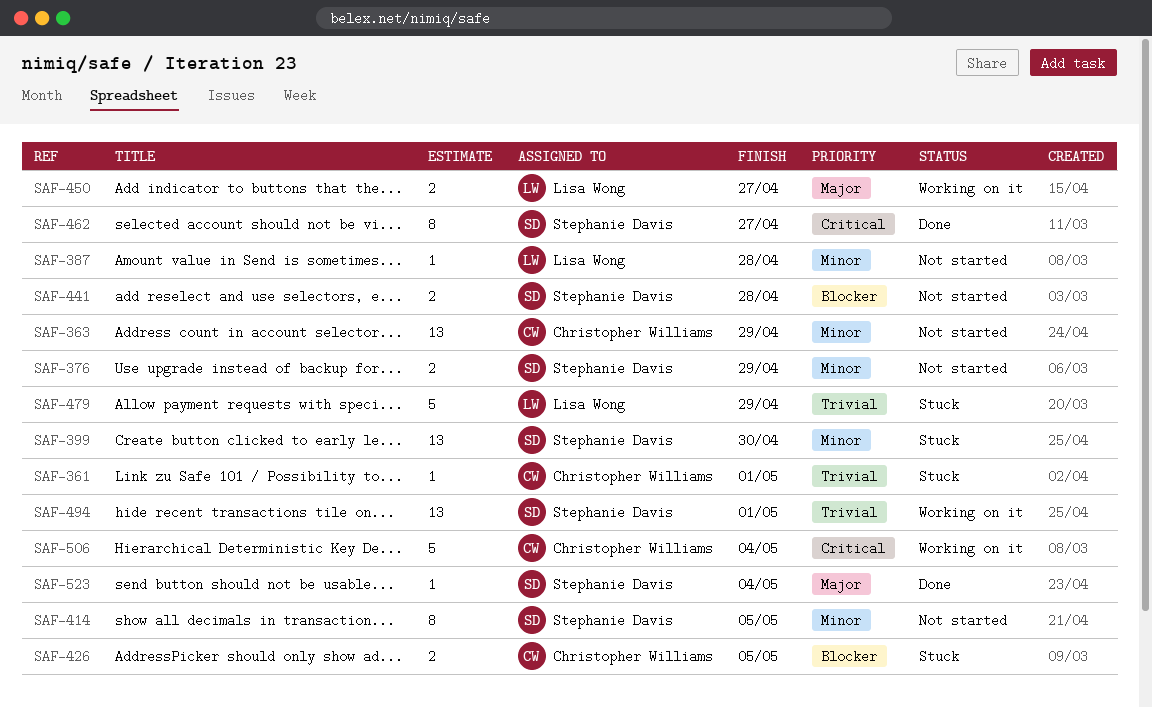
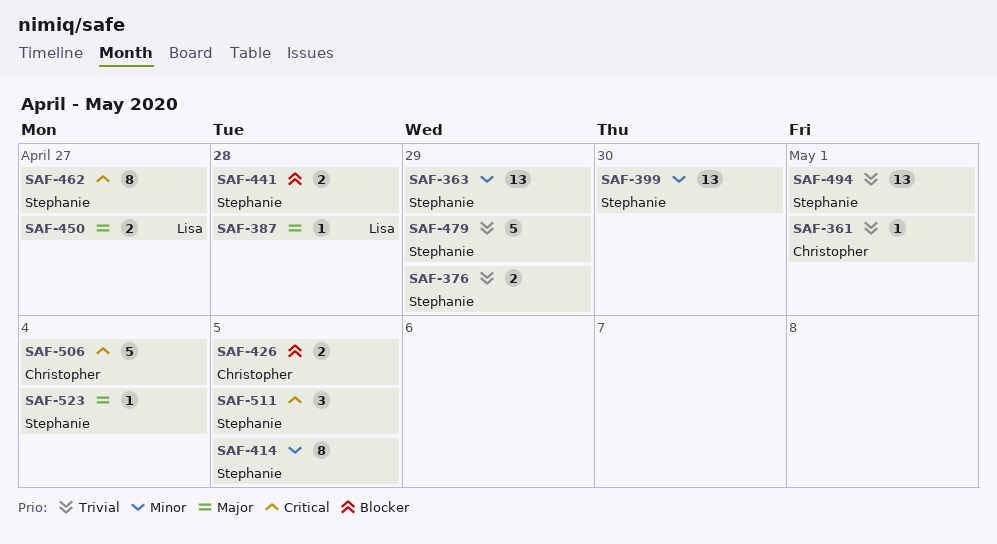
SAF-363, owner: Christopher Williams -> Stephanie Davis
SAF-376, priority: Minor -> Trivial
SAF-387, priority: Minor -> Major
SAF-479, owner: Lisa Wong -> Stephanie Davis
SAF-511: none -> present

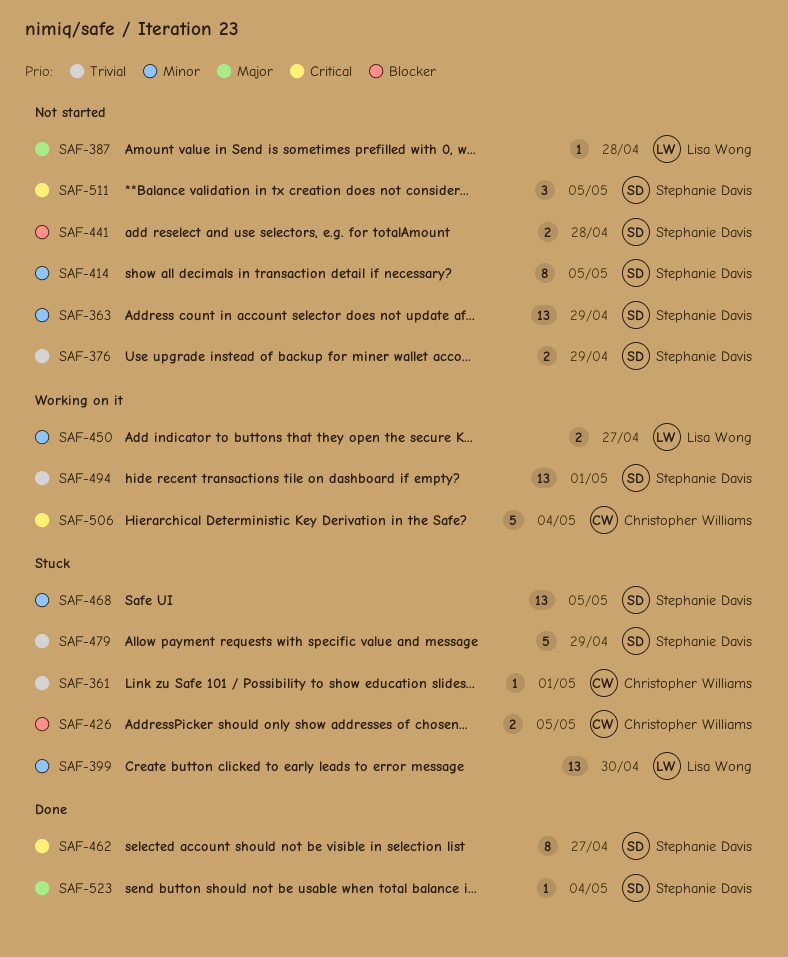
SAF-399, owner: Stephanie Davis -> Lisa Wong
SAF-450, priority: Major -> Minor
SAF-468: none -> present

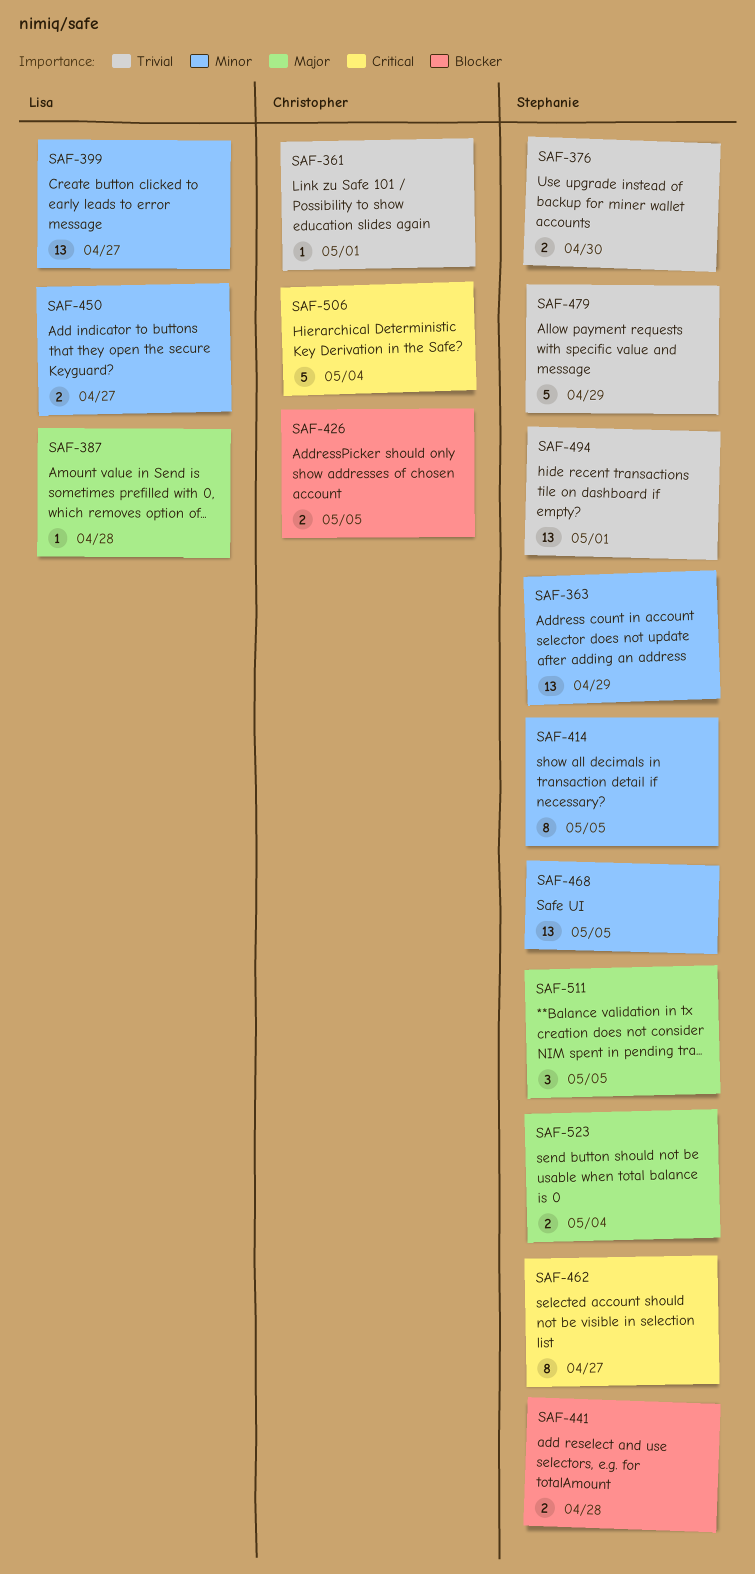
SAF-376, due: Apr 29 -> Apr 30
SAF-399, due: Apr 30 -> Apr 27
SAF-511, priority: Critical -> Major
SAF-523, estimate: 1 -> 2

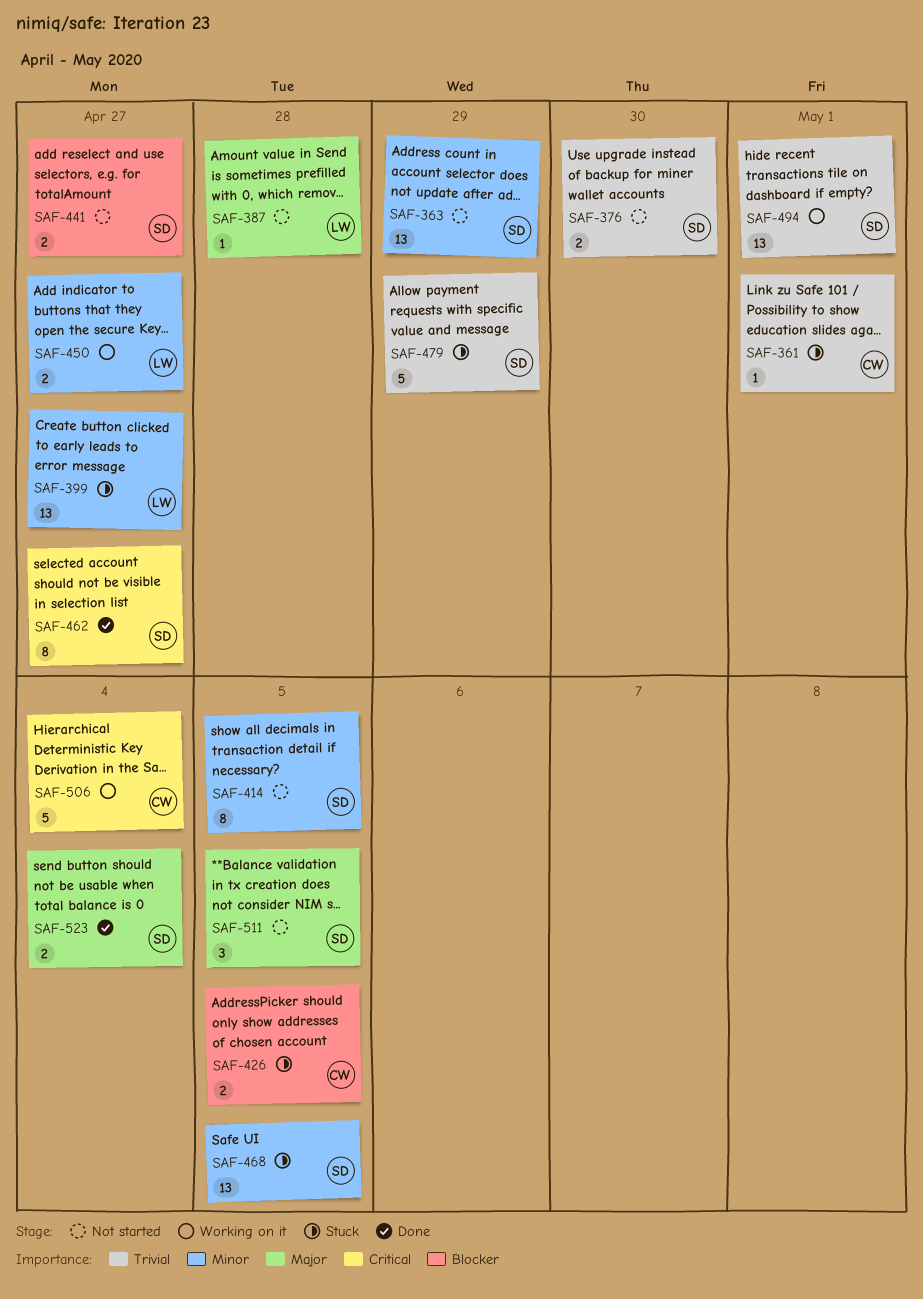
SAF-441, due: Apr 28 -> Apr 27

